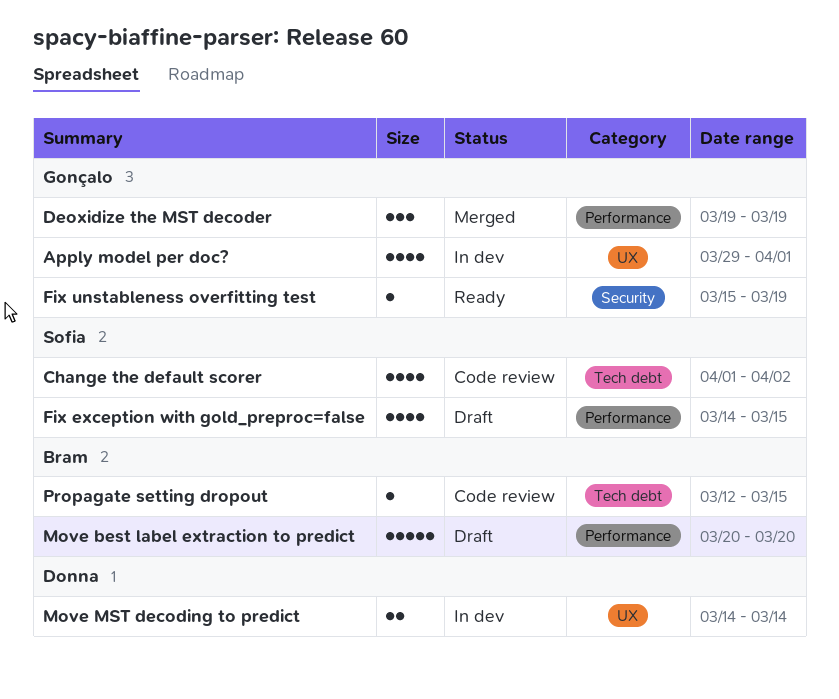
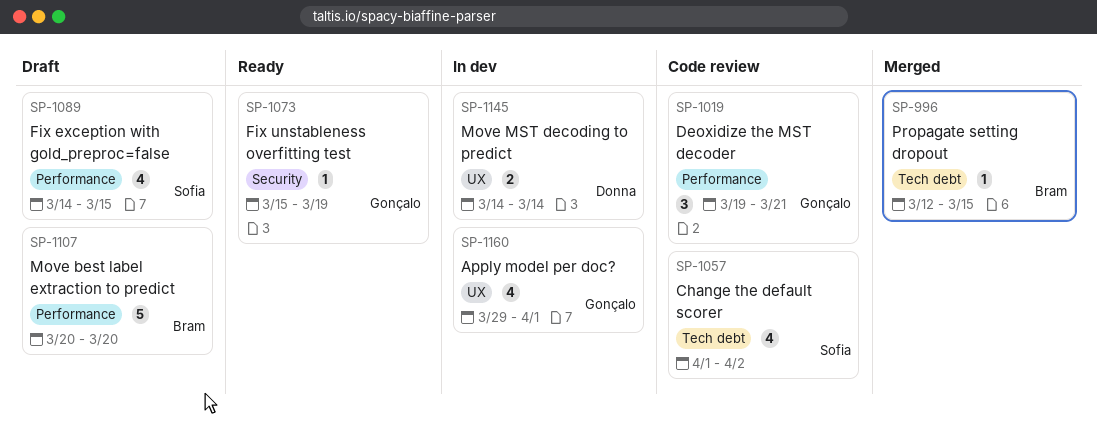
Deoxidize the MST decoder, status: Merged -> Code review
Deoxidize the MST decoder, due: Mar 19 -> Mar 21
Propagate setting dropout, status: Code review -> Merged

